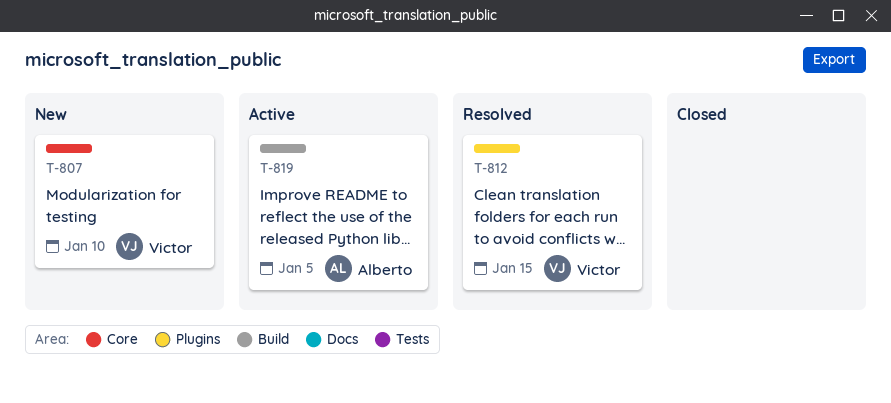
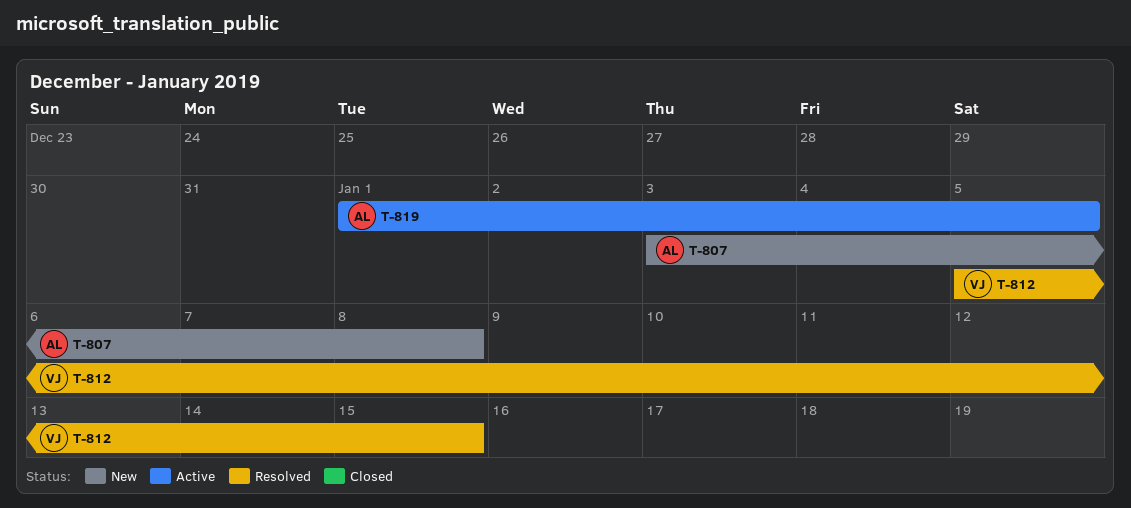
T-807, owner: Victor -> Alberto
T-807, due: Jan 10 -> Jan 8

